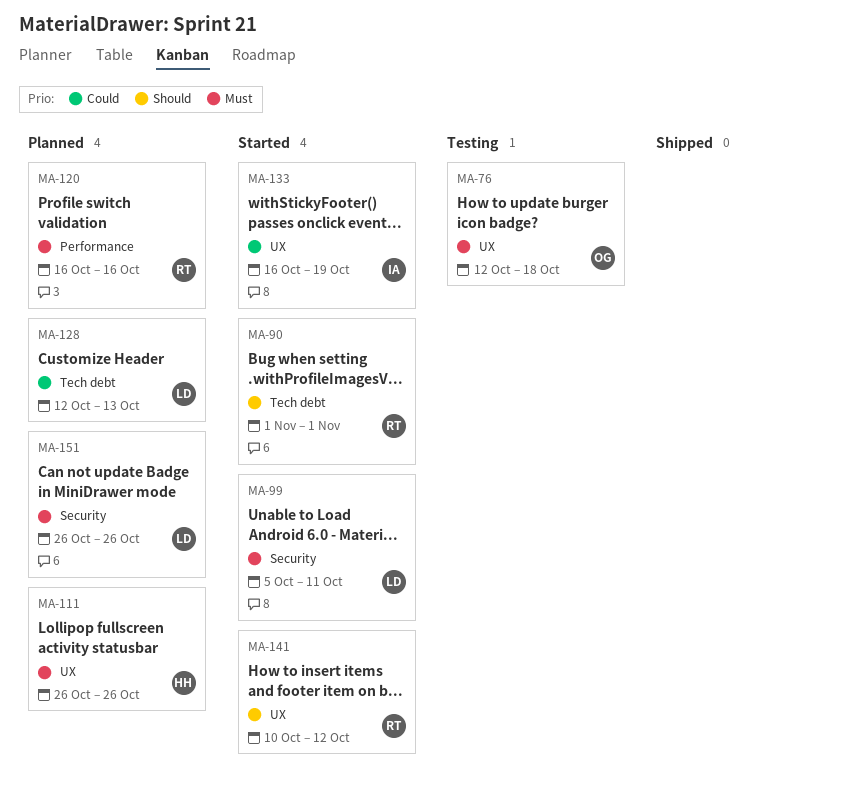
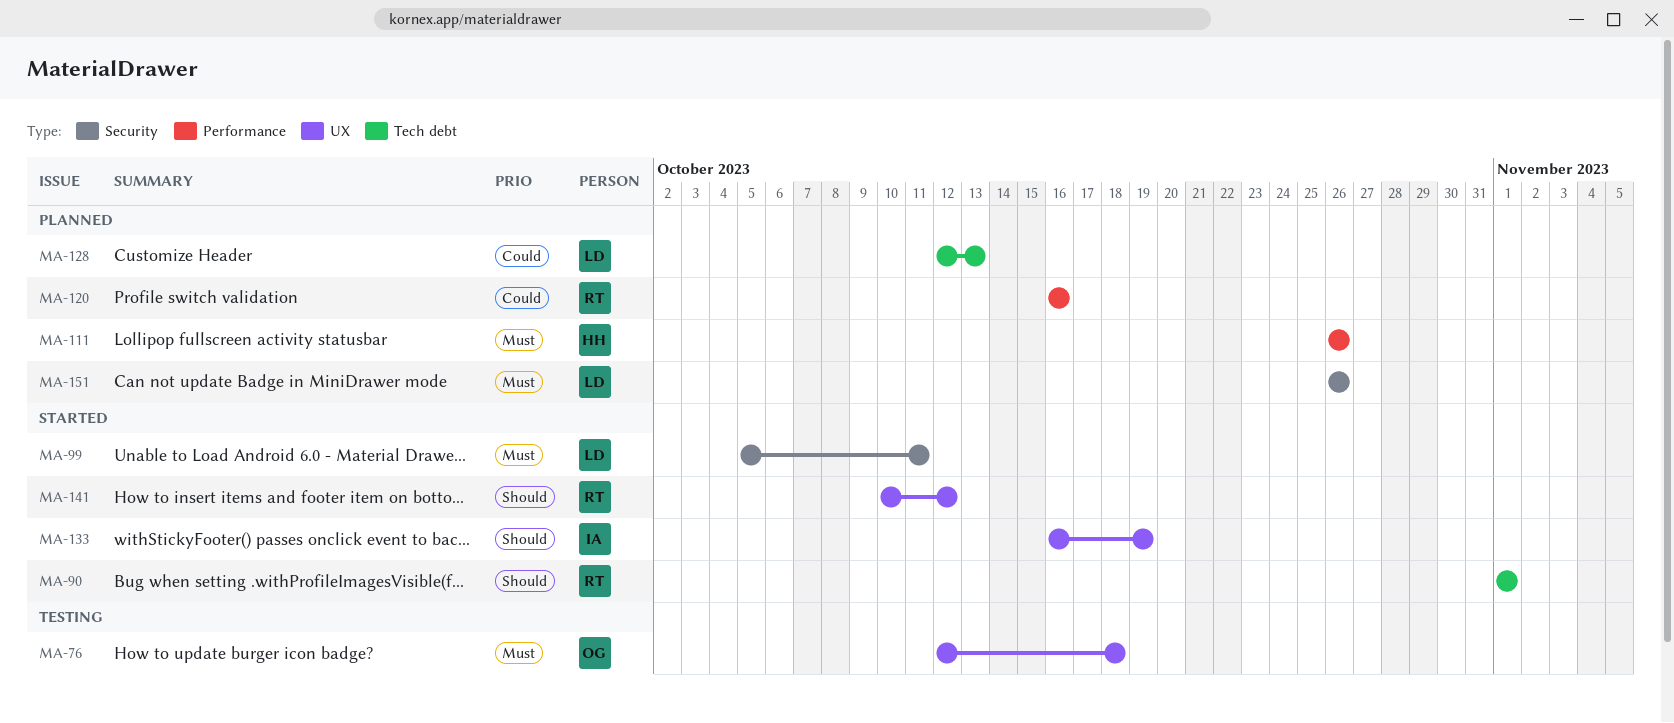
MA-111, label: UX -> Performance
MA-120, priority: Must -> Could
MA-133, priority: Could -> Should

